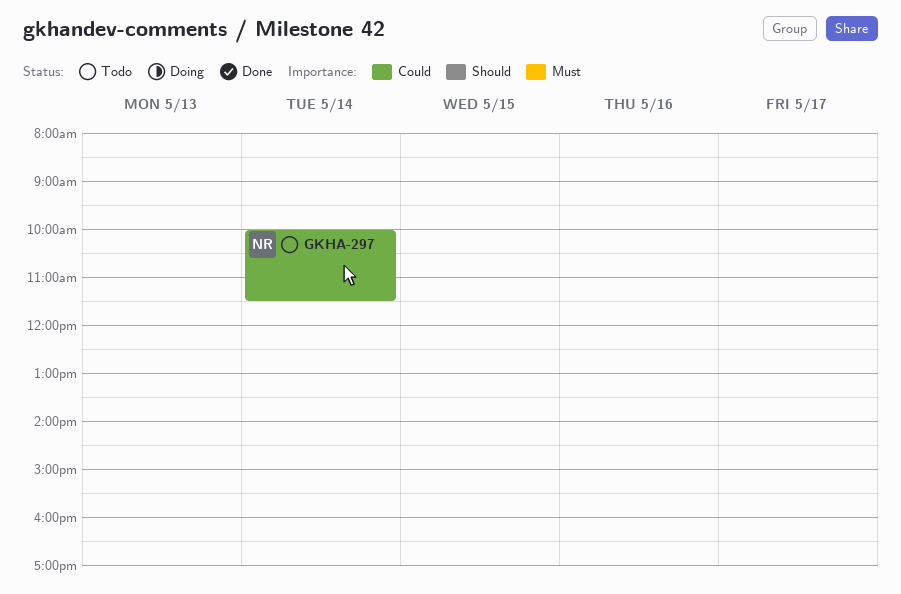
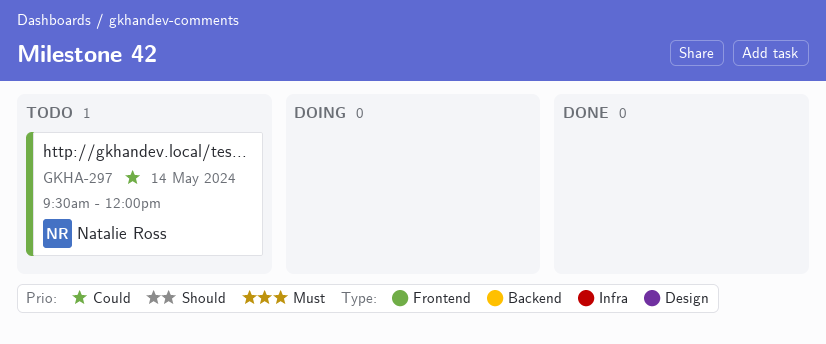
GKHA-297, begins: 10:00 -> 09:30
GKHA-297, ends: 11:30 -> 12:00

